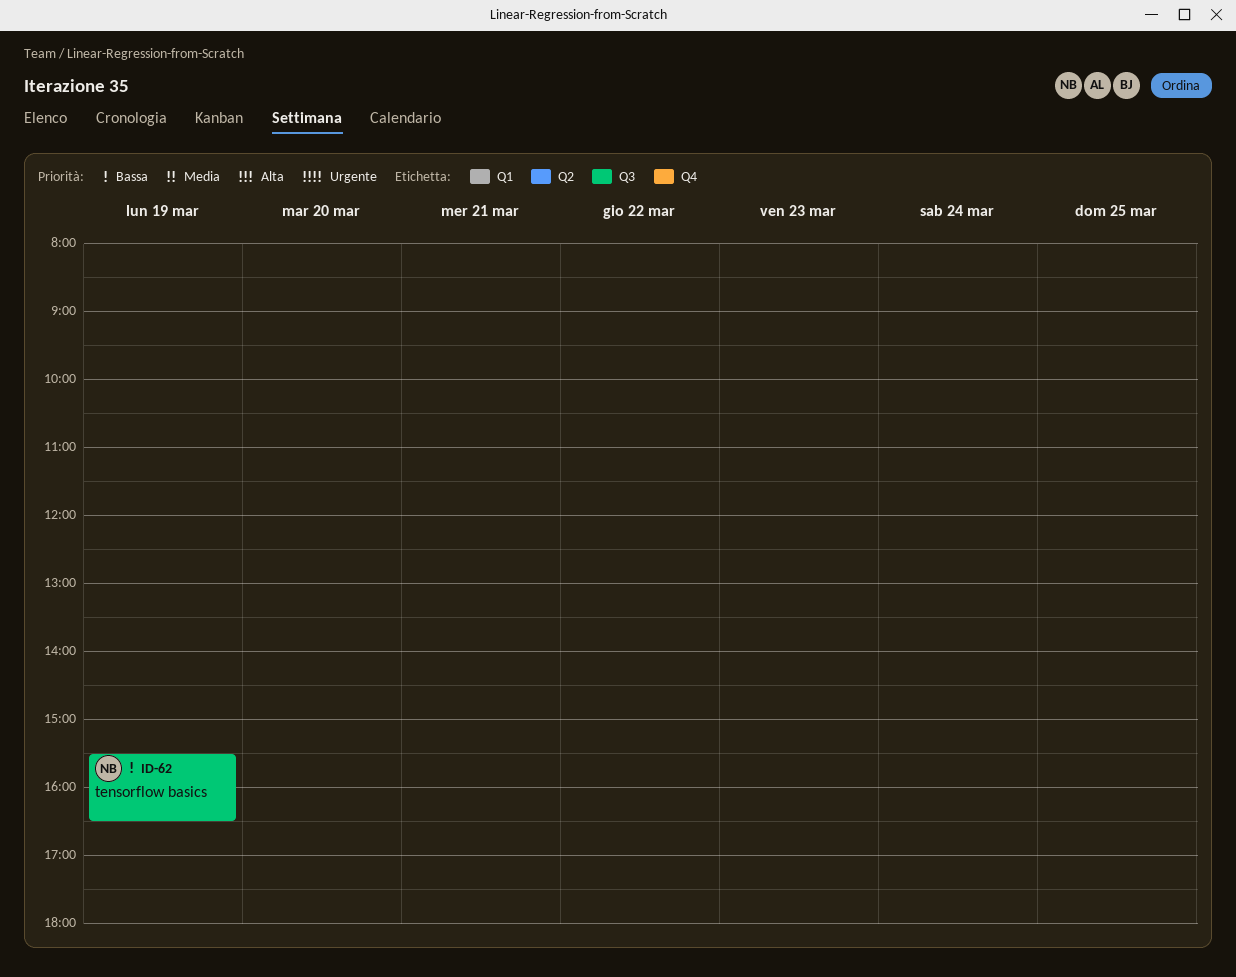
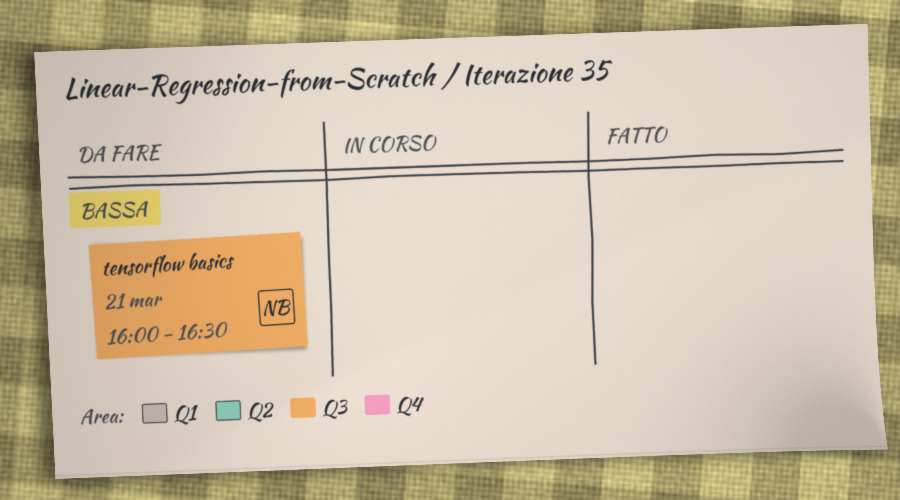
tensorflow basics, day: Mar 19 -> Mar 21
tensorflow basics, begins: 15:30 -> 16:00

